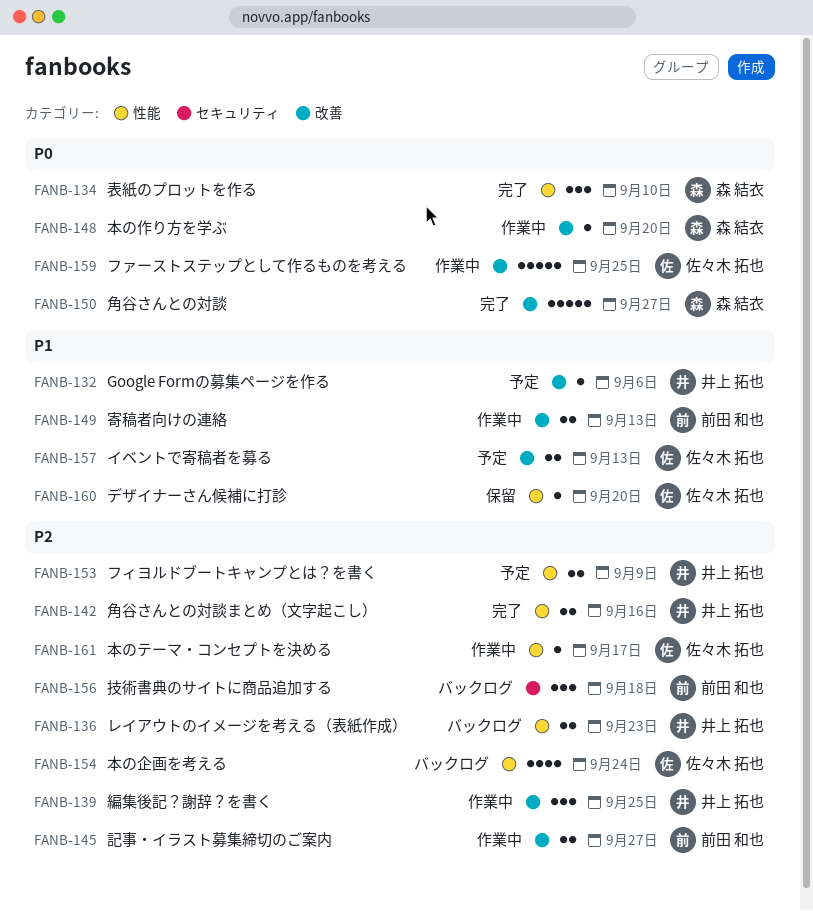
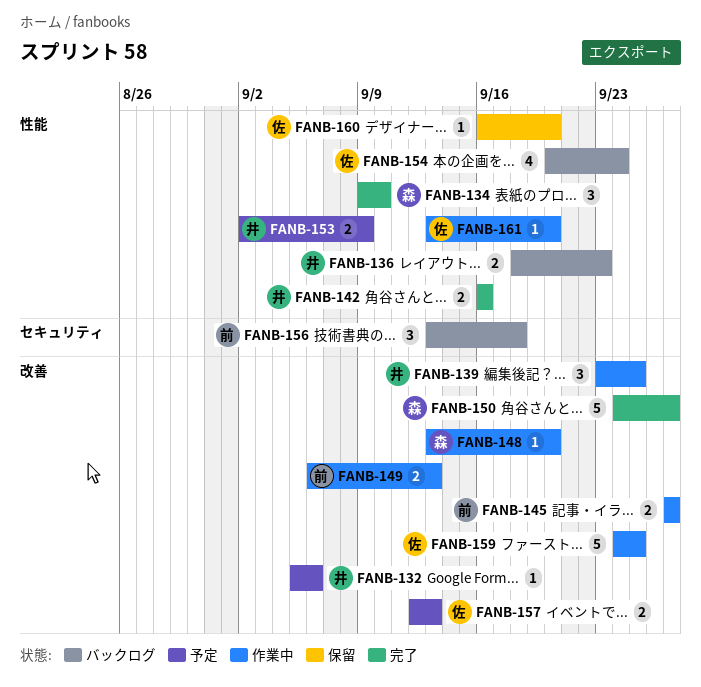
FANB-161, due: Sep 17 -> Sep 20

